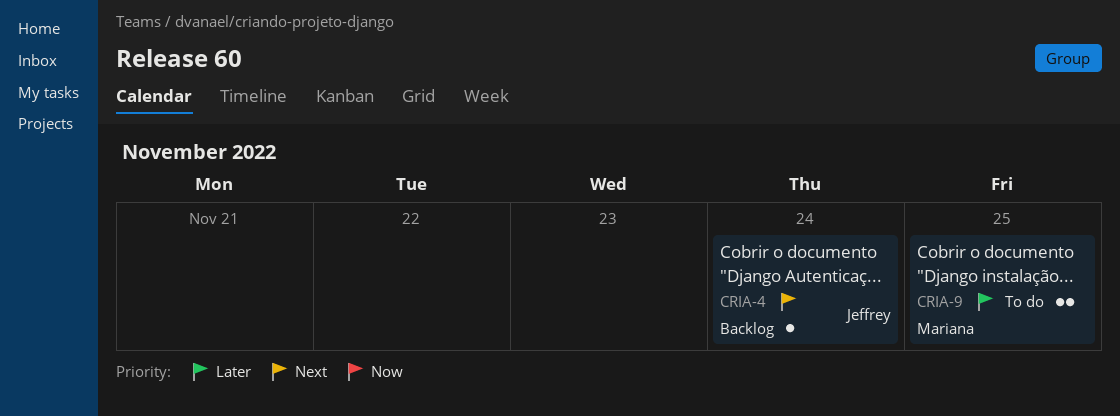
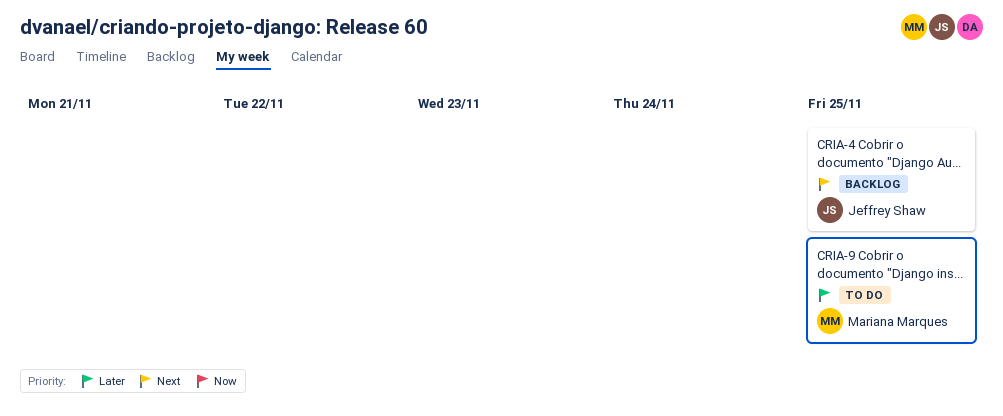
CRIA-4, due: Nov 24 -> Nov 25

